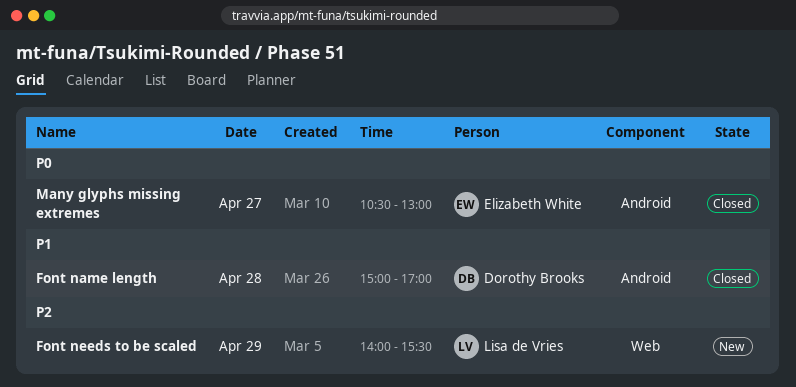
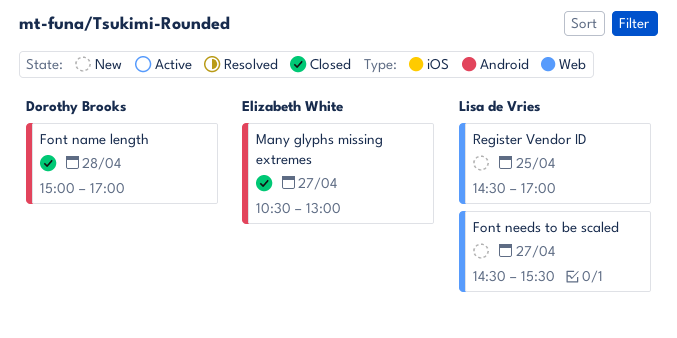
Font needs to be scaled, day: Apr 29 -> Apr 27
Font needs to be scaled, begins: 14:00 -> 14:30
Register Vendor ID: none -> present

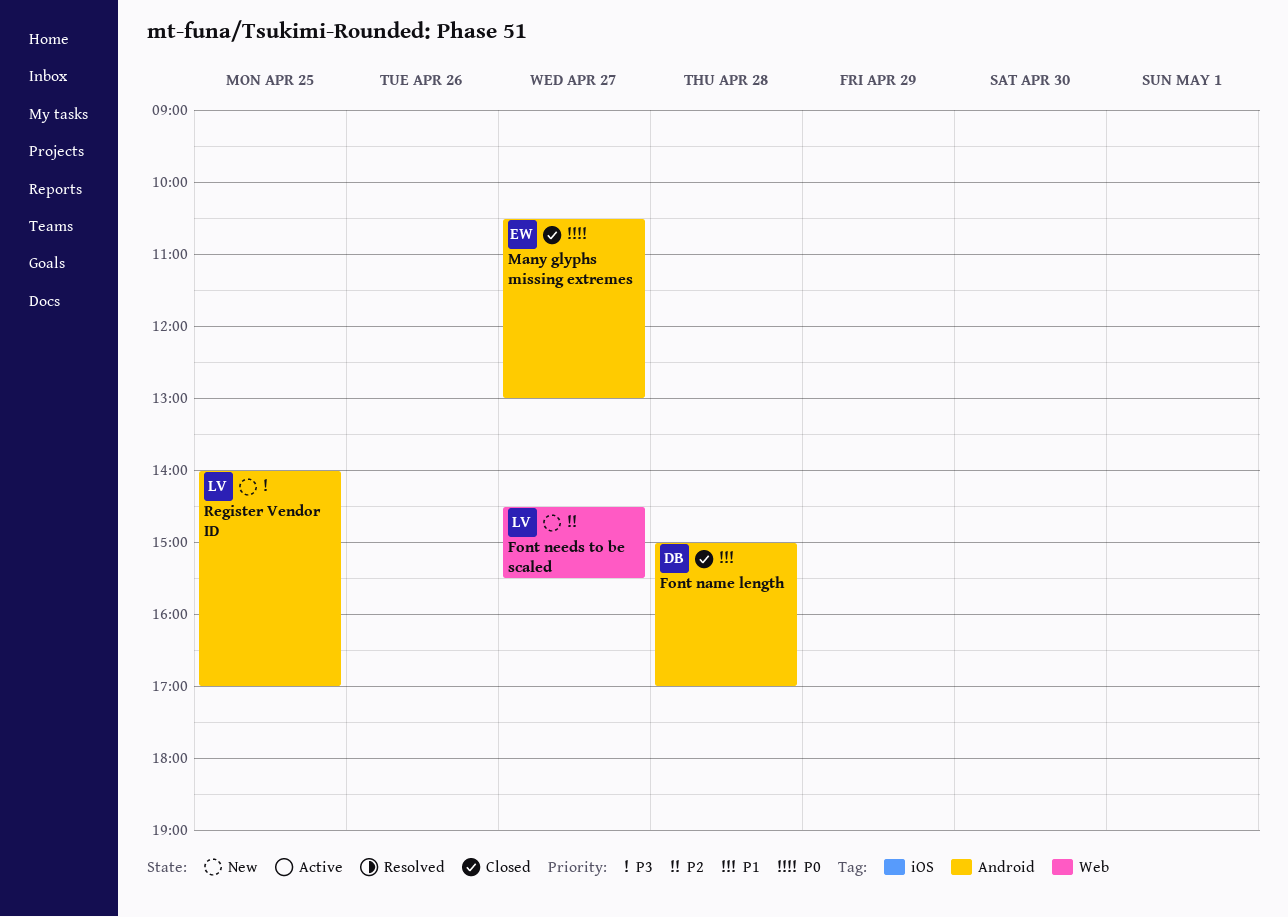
Register Vendor ID, label: Web -> Android
Register Vendor ID, begins: 14:30 -> 14:00

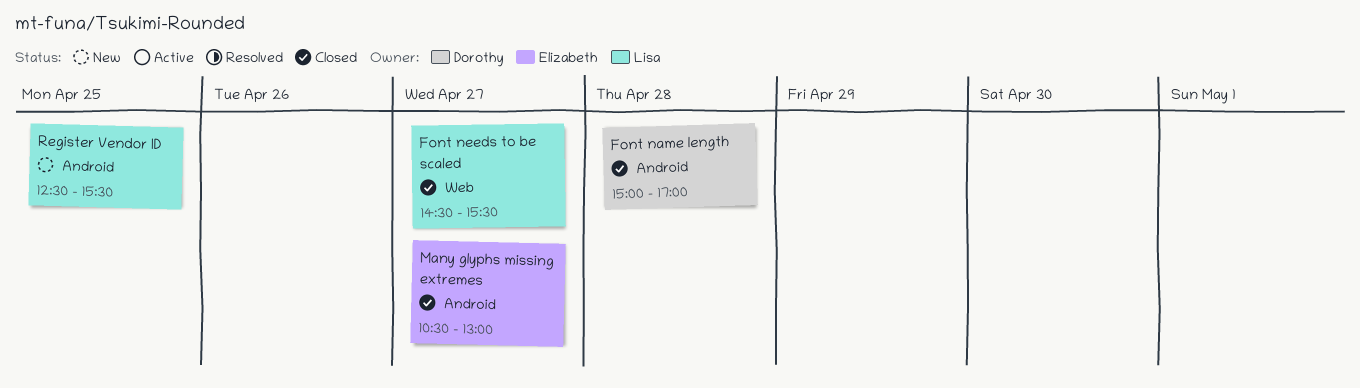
Font needs to be scaled, status: New -> Closed
Register Vendor ID, begins: 14:00 -> 12:30
Register Vendor ID, ends: 17:00 -> 15:30

